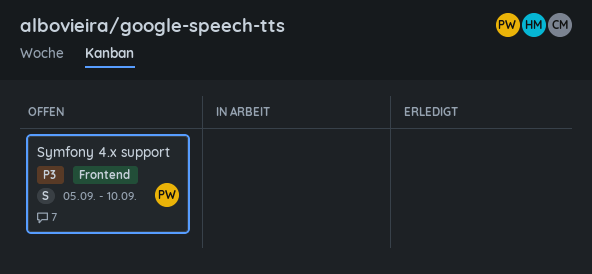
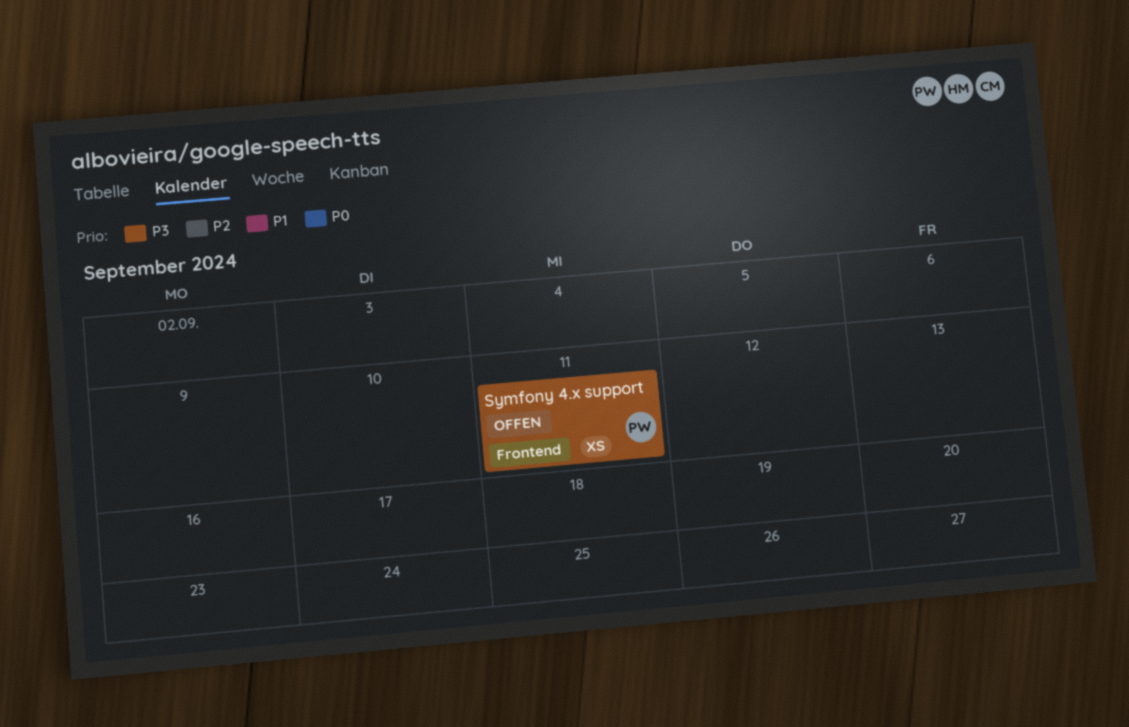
Symfony 4.x support, estimate: S -> XS
Symfony 4.x support, due: Sep 10 -> Sep 11

